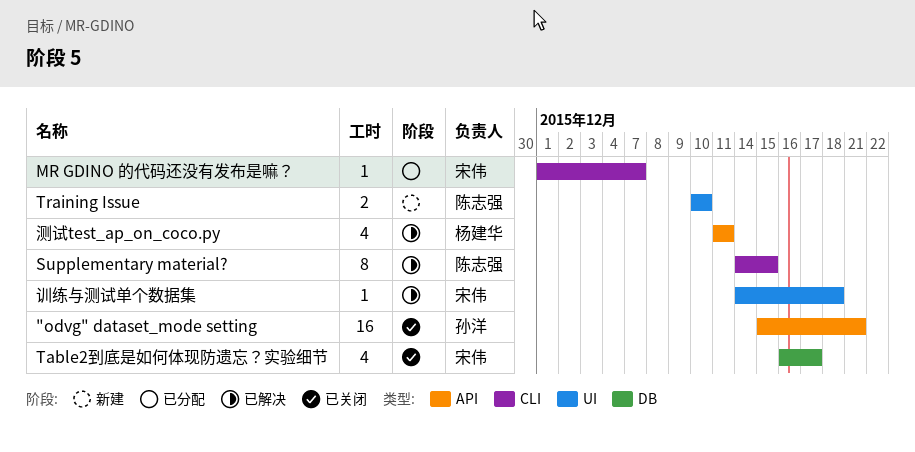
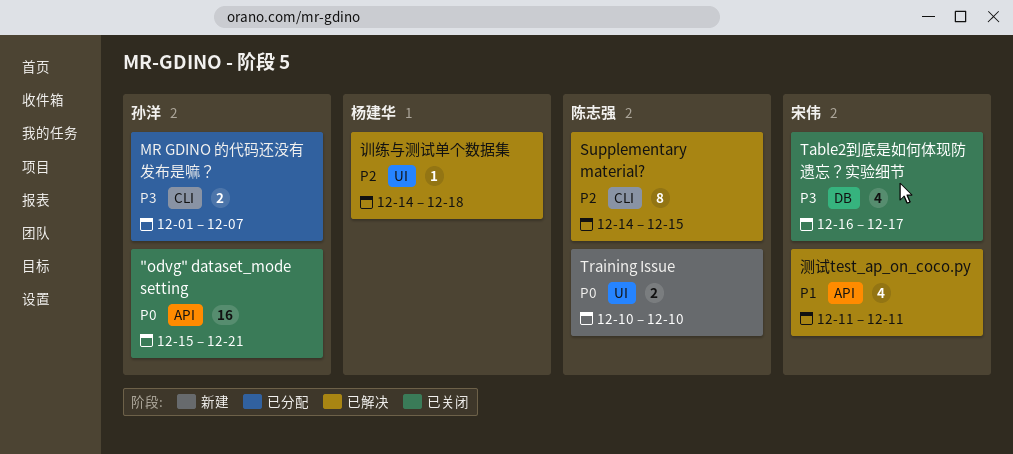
MR GDINO 的代码还没有发布是嘛？, owner: 宋伟 -> 孙洋
MR GDINO 的代码还没有发布是嘛？, estimate: 1 -> 2
测试test_ap_on_coco.py, owner: 杨建华 -> 宋伟
训练与测试单个数据集, owner: 宋伟 -> 杨建华

